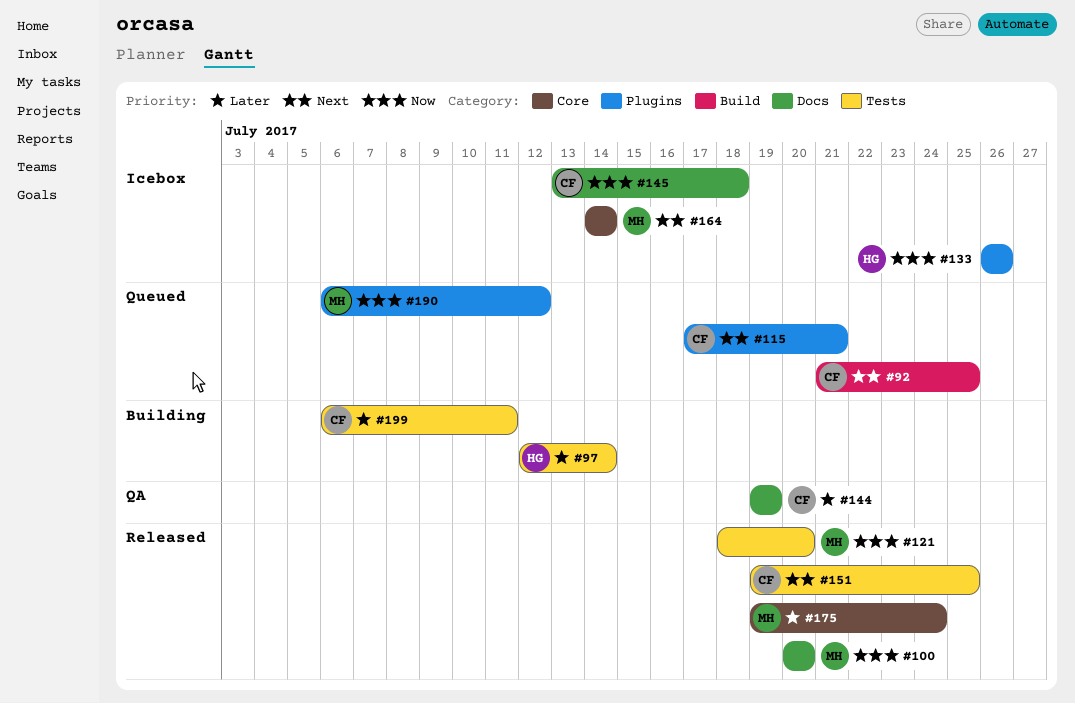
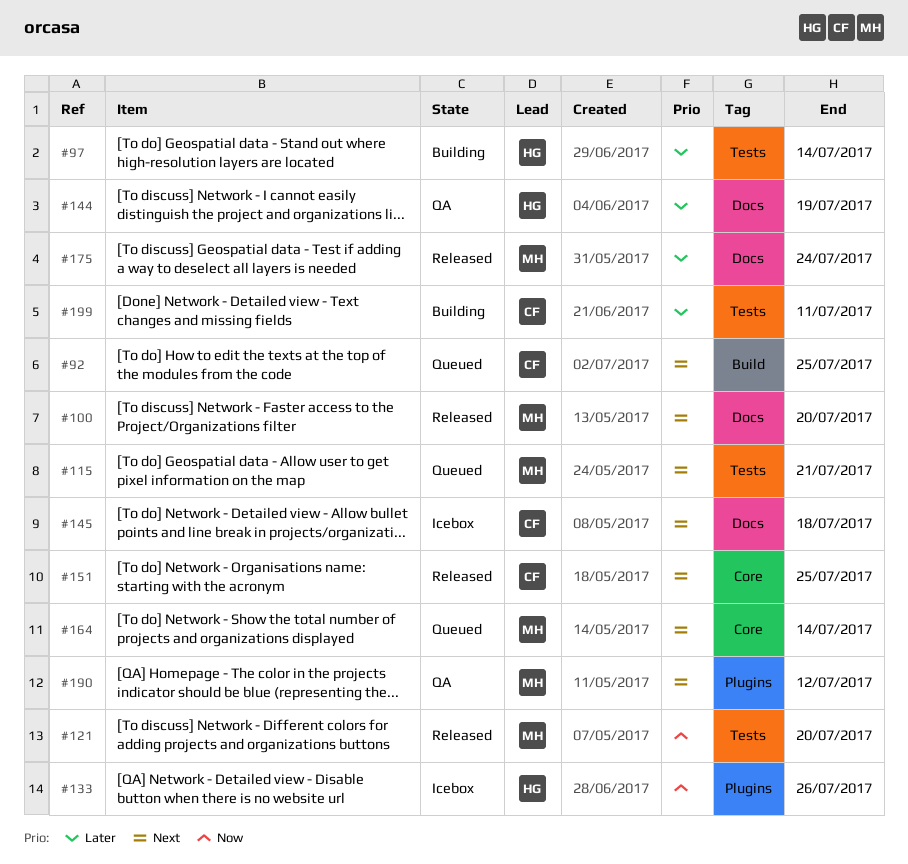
#100, priority: Now -> Next
#115, owner: CF -> MH
#115, label: Plugins -> Tests
#144, owner: CF -> HG
#145, priority: Now -> Next
#151, label: Tests -> Core
#164, status: Icebox -> Queued
#175, label: Core -> Docs
#190, status: Queued -> QA
#190, priority: Now -> Next

